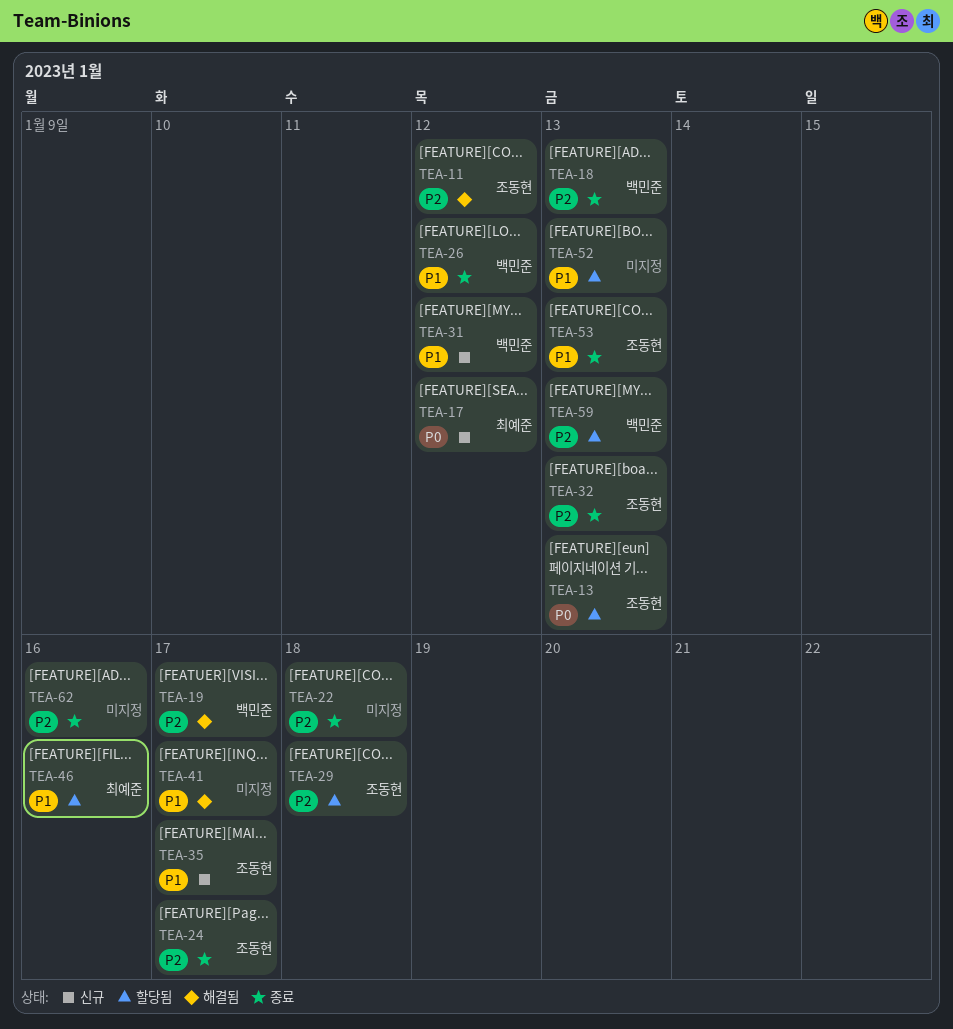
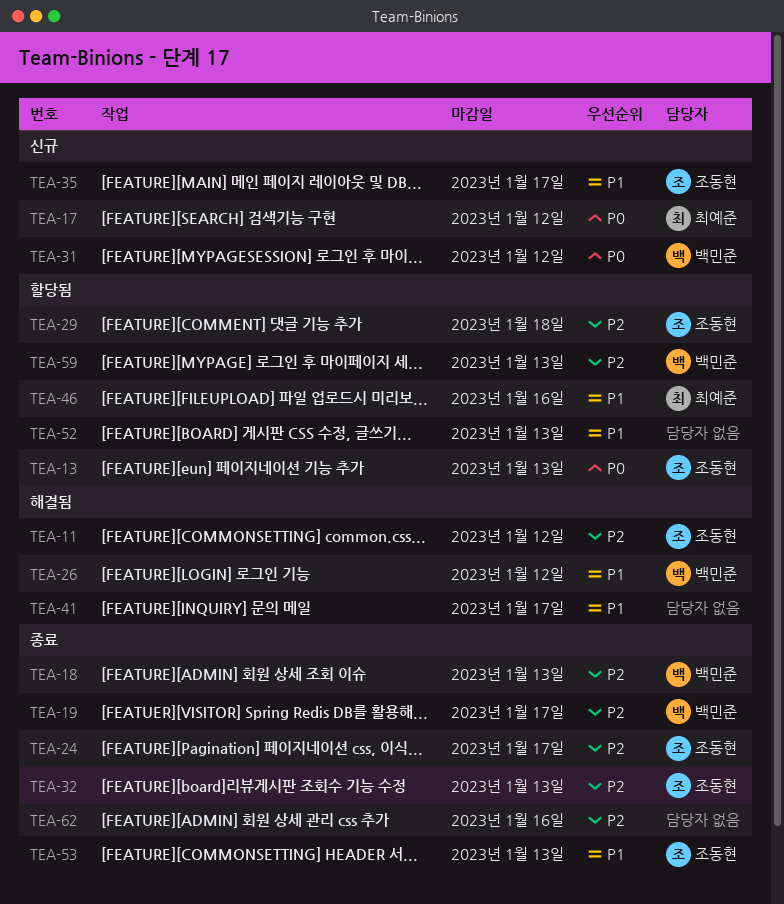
TEA-19, status: 해결됨 -> 종료
TEA-22: present -> none
TEA-26, status: 종료 -> 해결됨
TEA-31, priority: P1 -> P0

